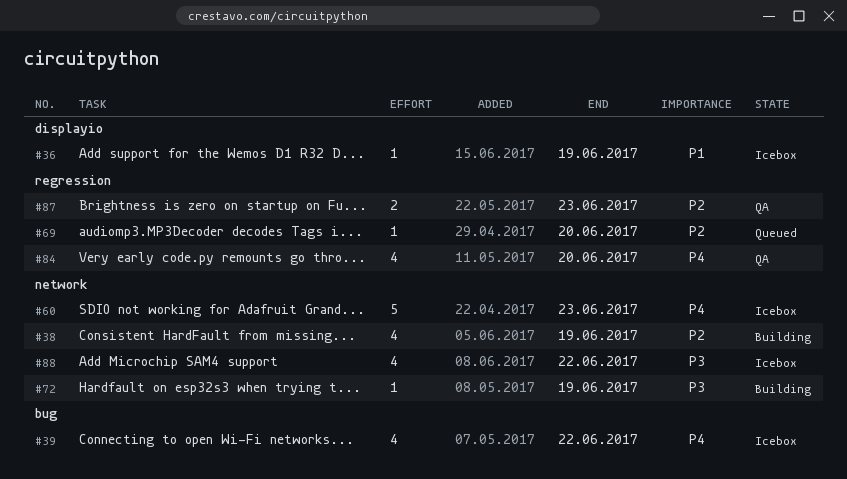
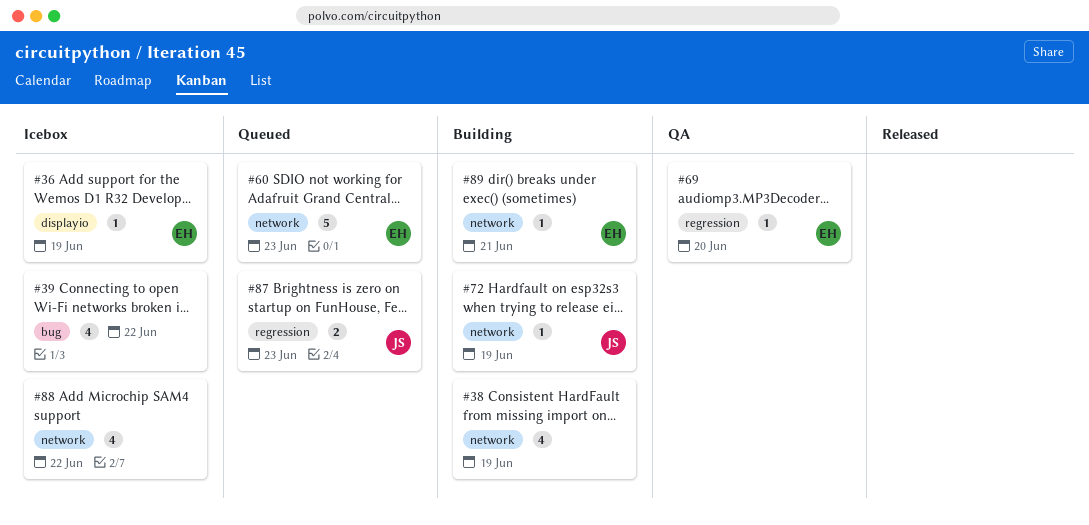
#60, status: Icebox -> Queued
#69, status: Queued -> QA
#84: present -> none
#87, status: QA -> Queued
#89: none -> present

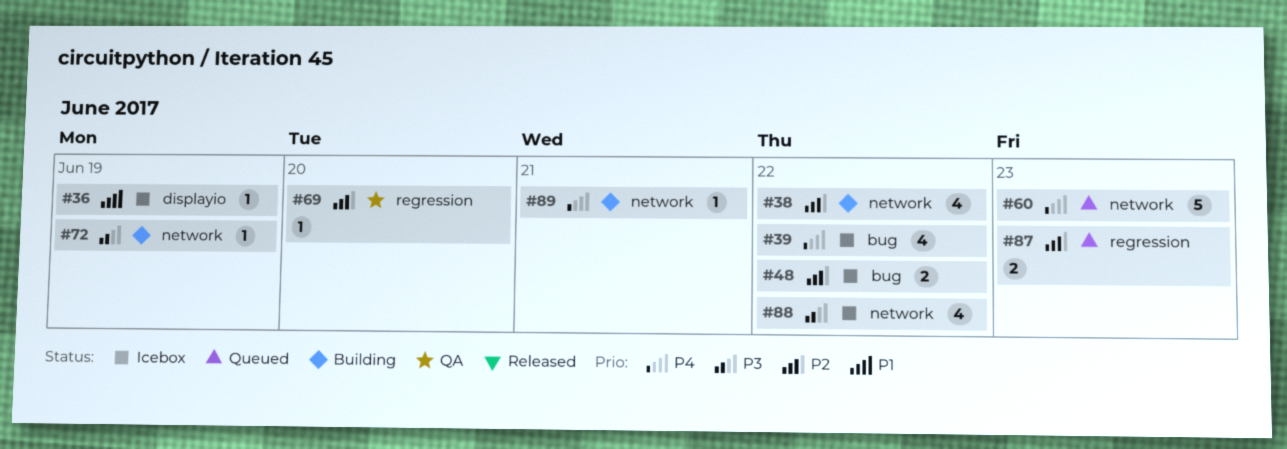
#38, due: Jun 19 -> Jun 22
#48: none -> present

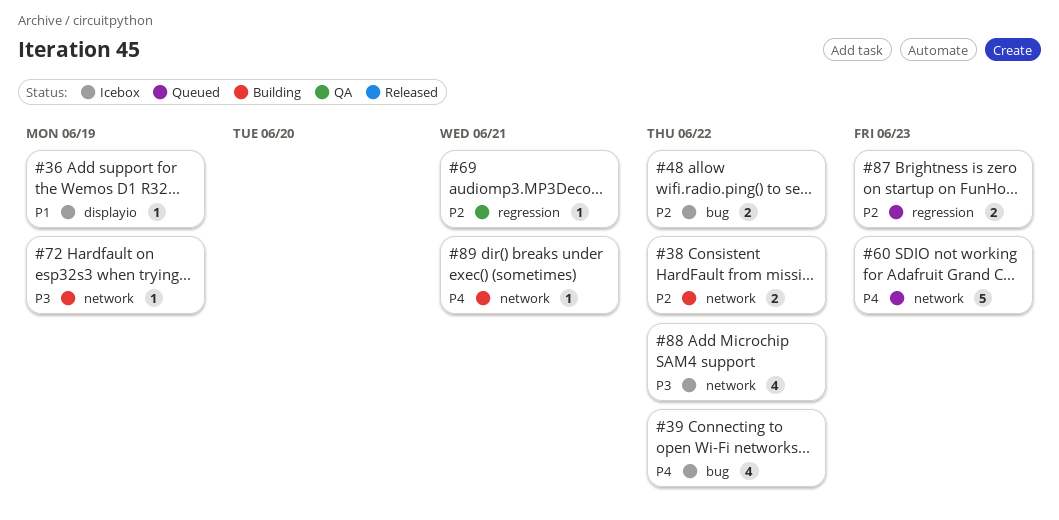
#38, estimate: 4 -> 2
#69, due: Jun 20 -> Jun 21

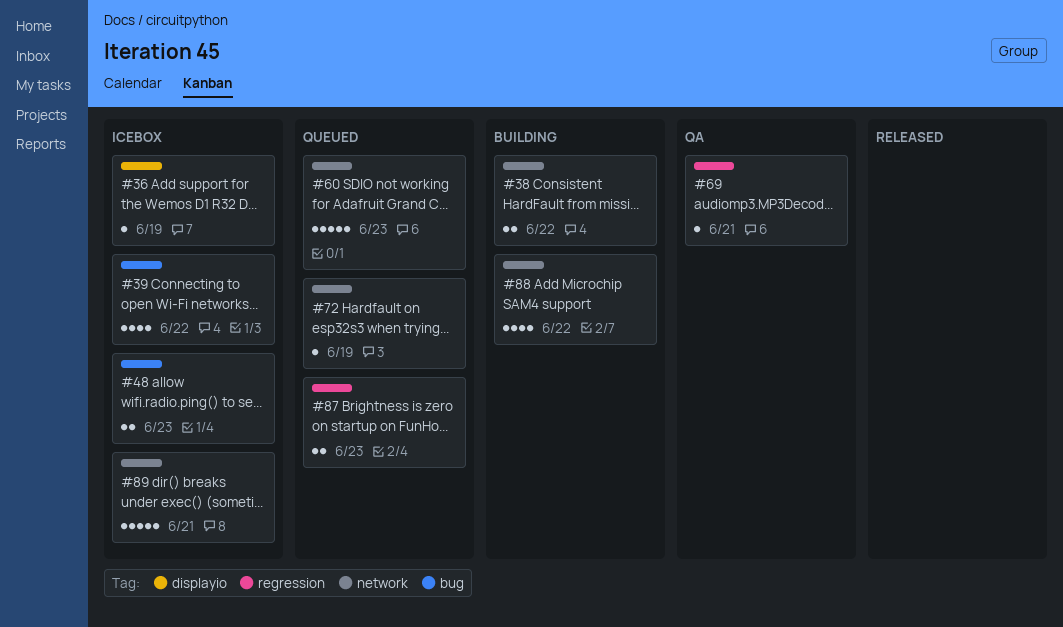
#48, due: Jun 22 -> Jun 23
#72, status: Building -> Queued
#88, status: Icebox -> Building
#89, status: Building -> Icebox
#89, estimate: 1 -> 5

